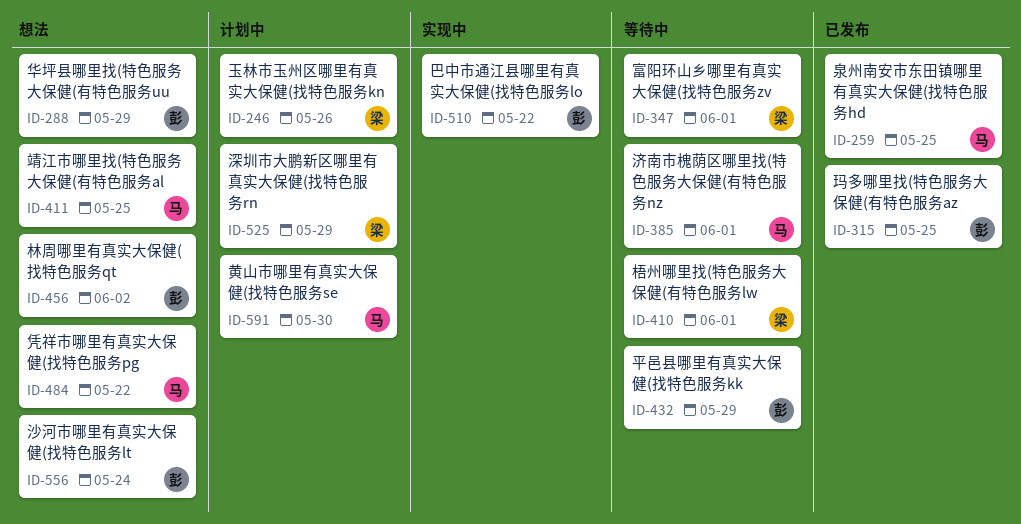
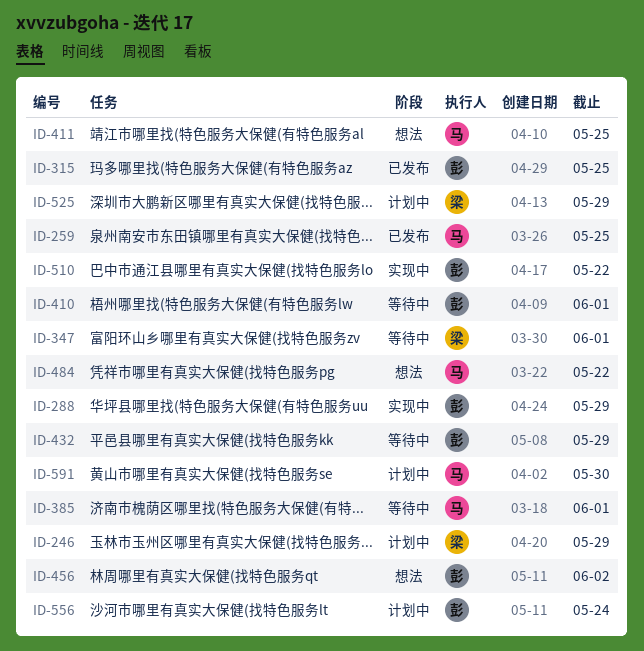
ID-246, due: May 26 -> May 29
ID-288, status: 想法 -> 实现中
ID-410, owner: 梁 -> 彭
ID-556, status: 想法 -> 计划中

